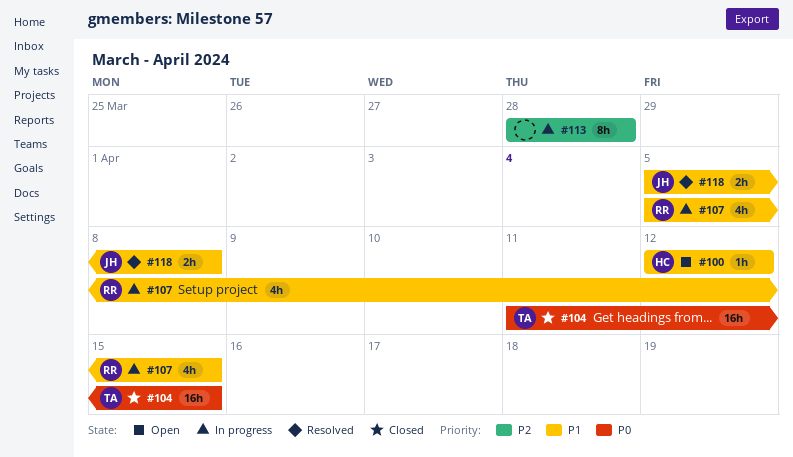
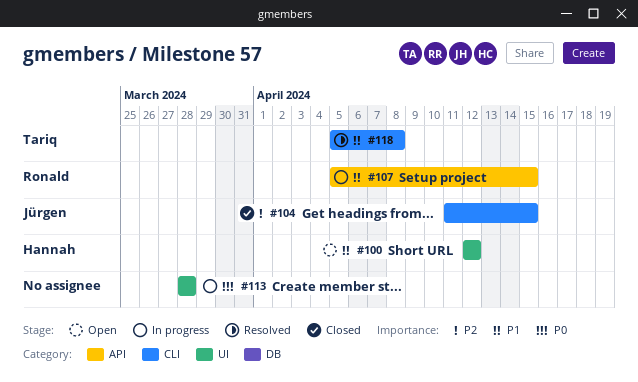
#104, owner: Tariq -> Jürgen
#104, priority: P0 -> P2
#113, priority: P2 -> P0
#118, owner: Jürgen -> Tariq

